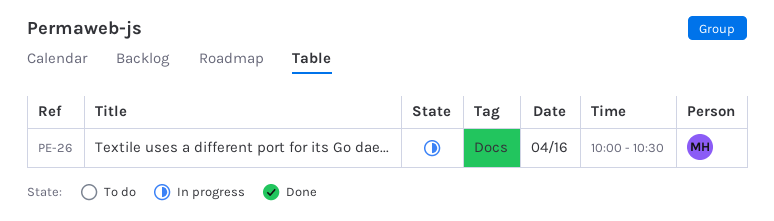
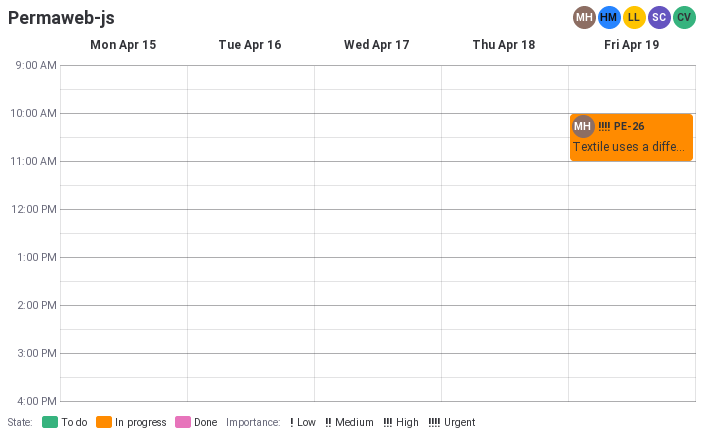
PE-26, day: Apr 16 -> Apr 19
PE-26, ends: 10:30 -> 11:00

